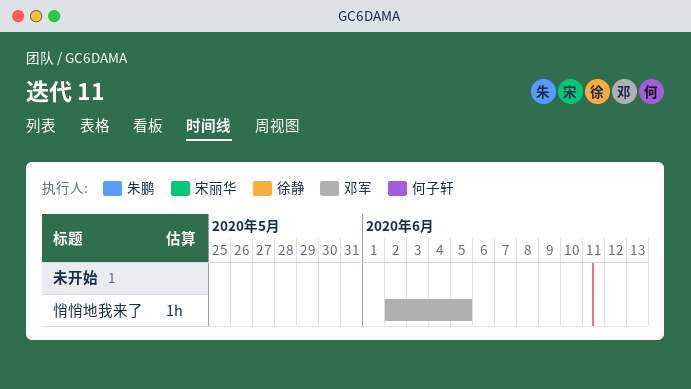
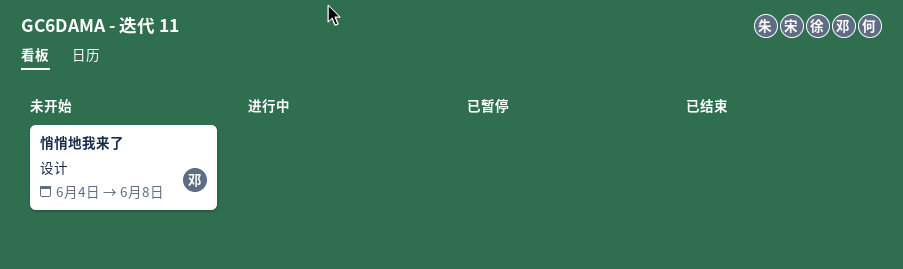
悄悄地我来了, start: Jun 2 -> Jun 4
悄悄地我来了, due: Jun 5 -> Jun 8

